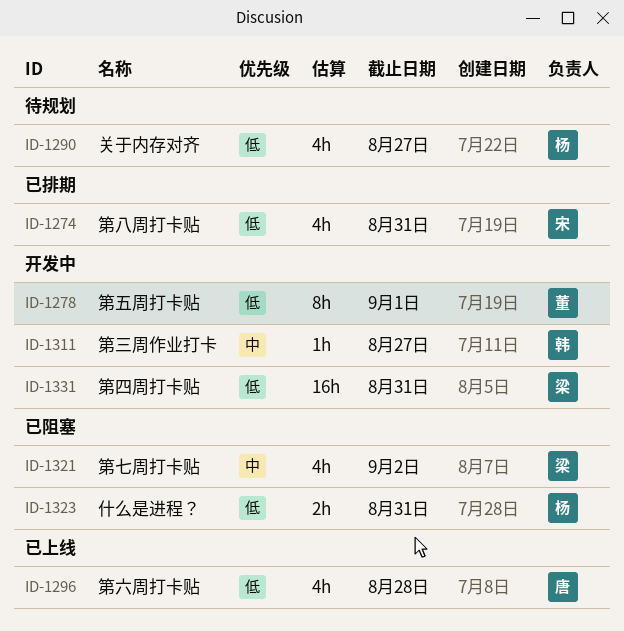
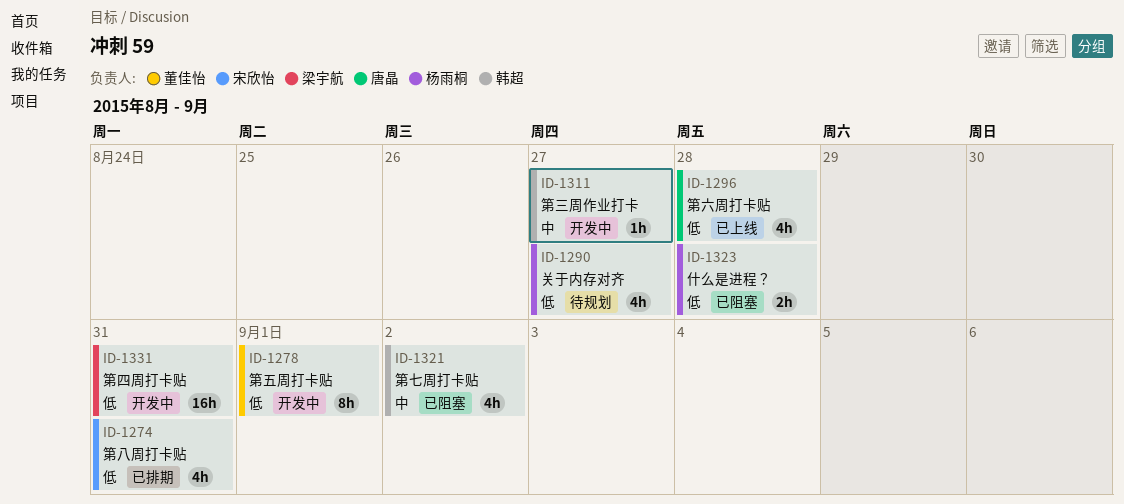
ID-1321, owner: 梁宇航 -> 韩超
ID-1323, due: Aug 31 -> Aug 28

